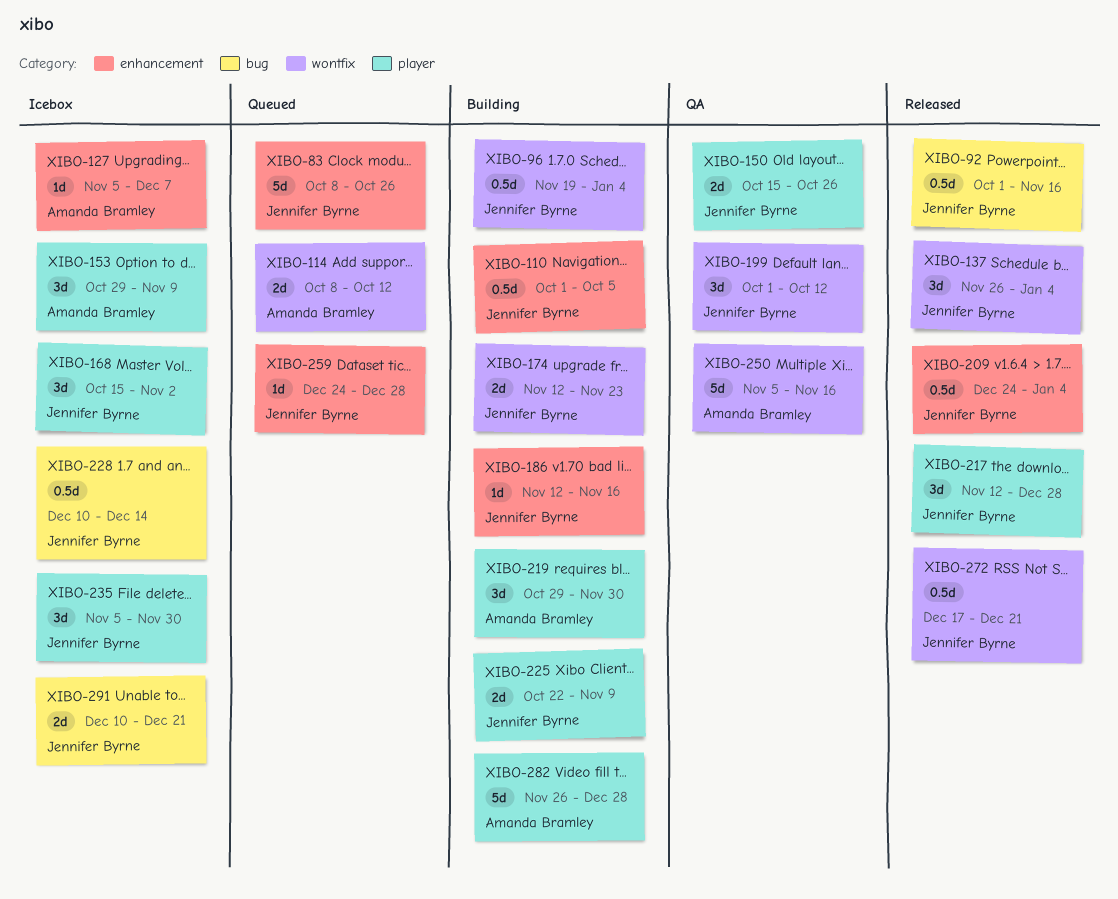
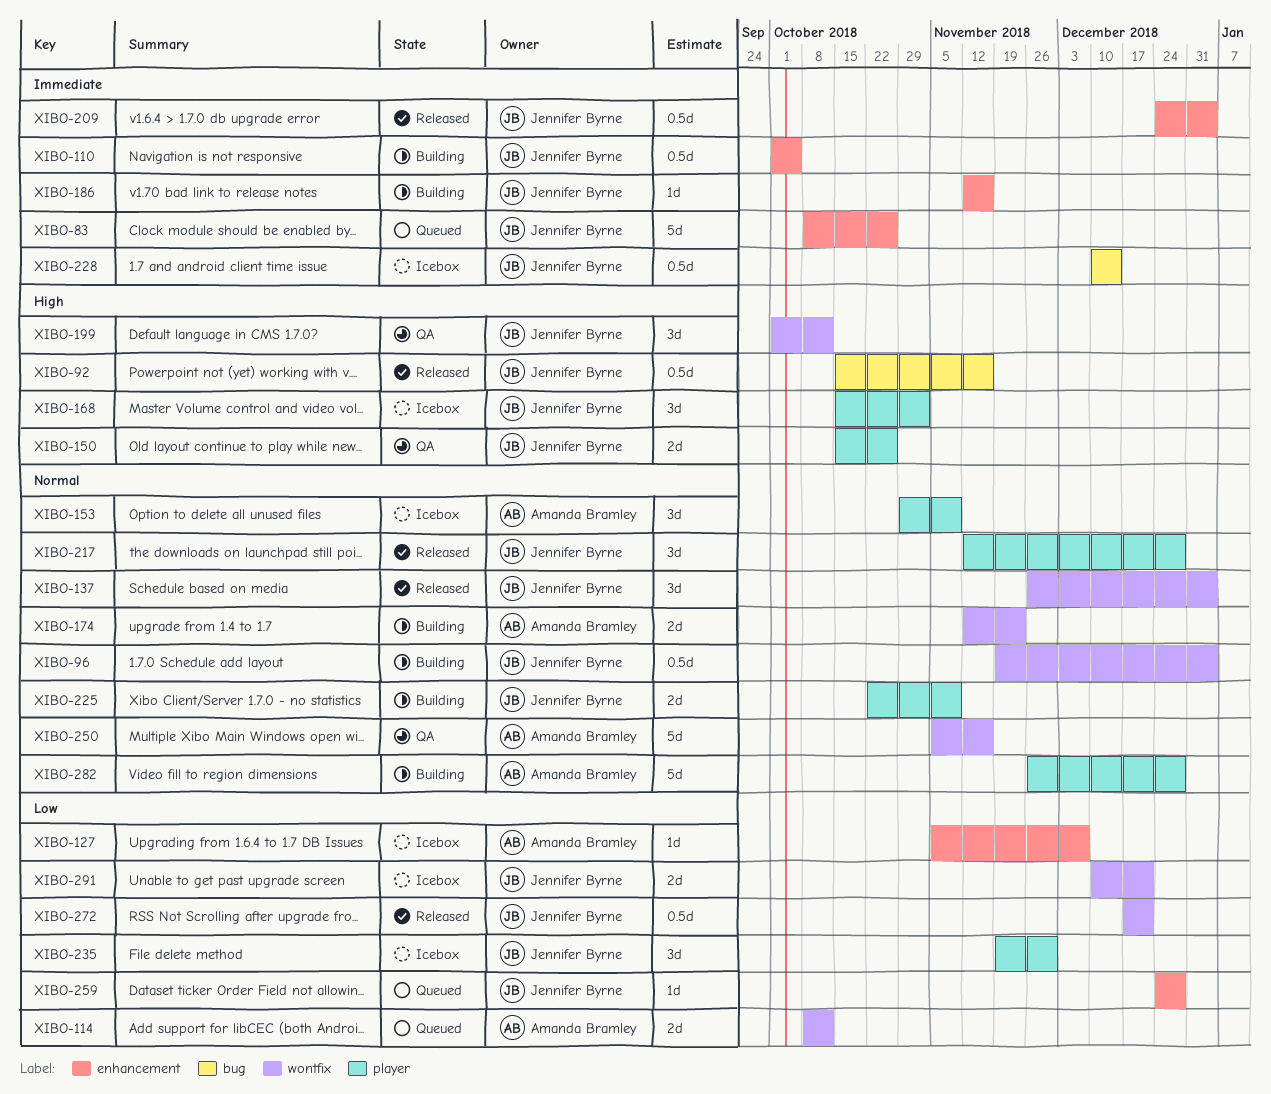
XIBO-92, start: Oct 1 -> Oct 15
XIBO-174, owner: Jennifer Byrne -> Amanda Bramley
XIBO-219: present -> none
XIBO-235, start: Nov 5 -> Nov 19
XIBO-291, label: bug -> wontfix

